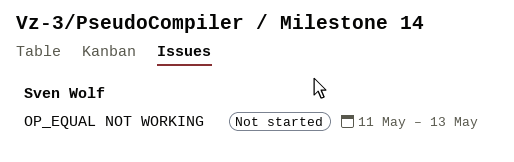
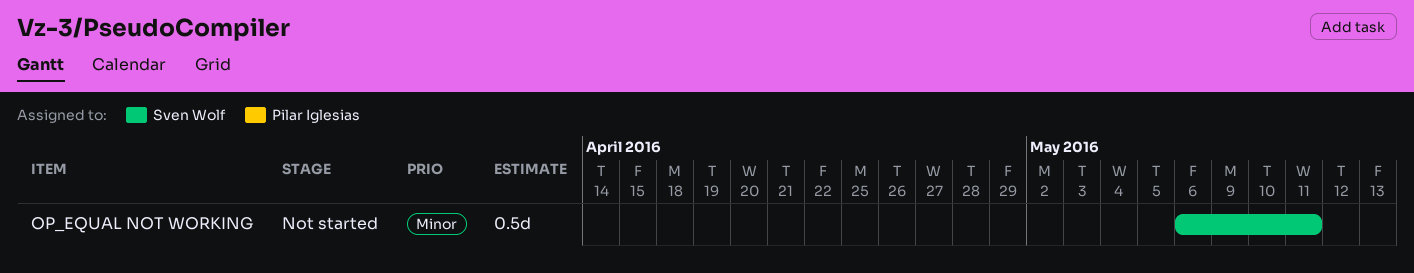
OP_EQUAL NOT WORKING, start: May 11 -> May 6
OP_EQUAL NOT WORKING, due: May 13 -> May 11

